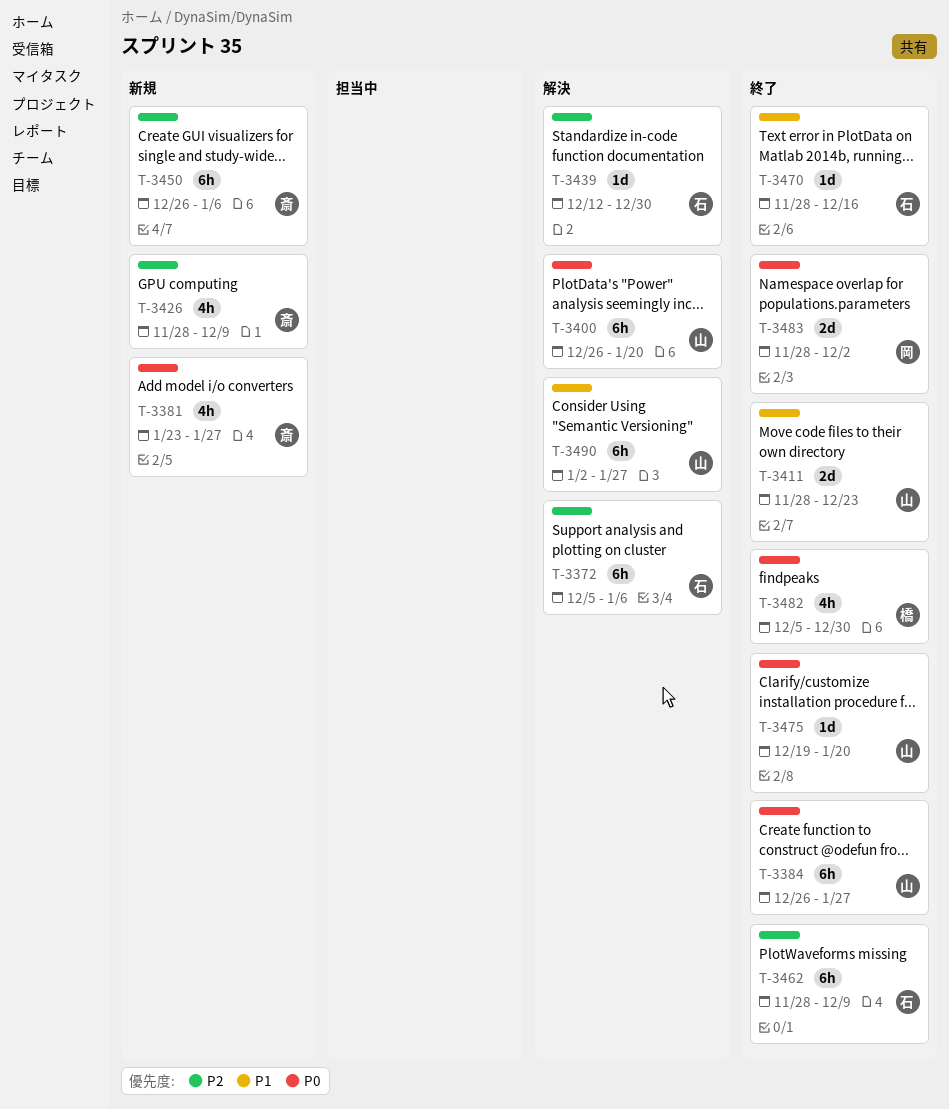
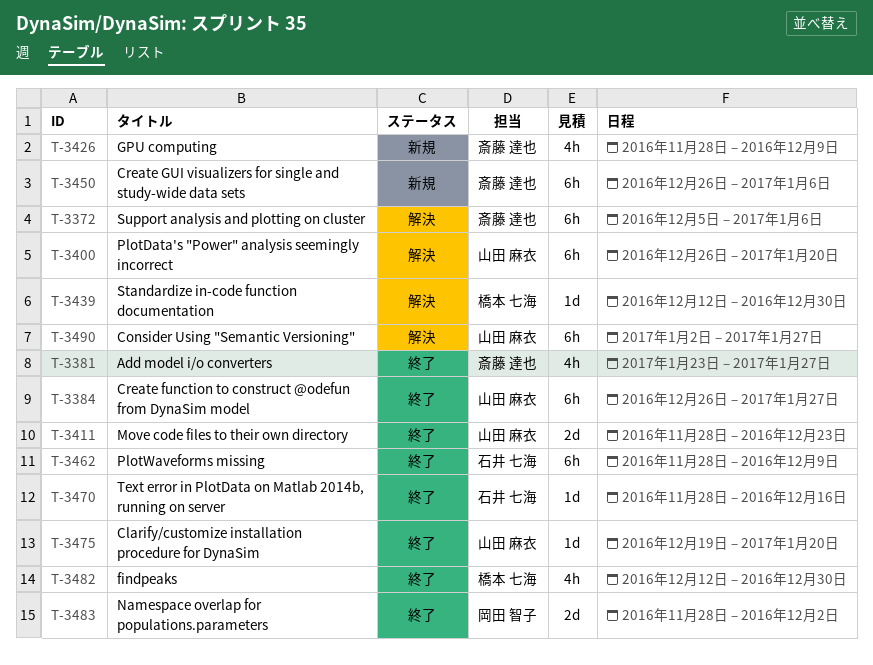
T-3372, owner: 石井 七海 -> 斎藤 達也
T-3381, status: 新規 -> 終了
T-3439, owner: 石井 七海 -> 橋本 七海
T-3482, start: Dec 5 -> Dec 12

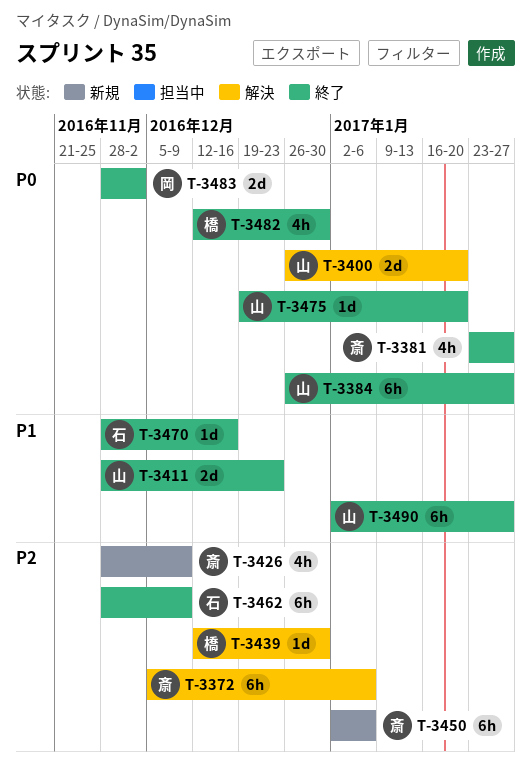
T-3400, estimate: 6h -> 2d
T-3450, start: Dec 26 -> Jan 2
T-3490, status: 解決 -> 終了

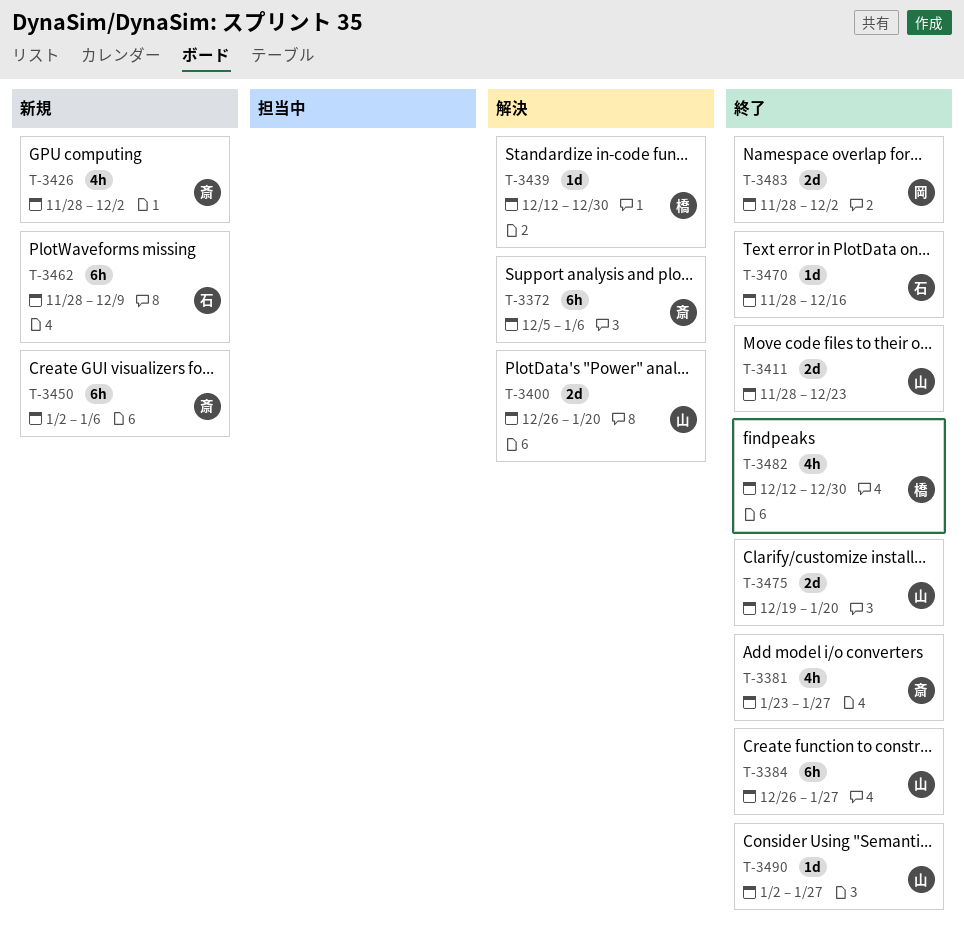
T-3426, due: Dec 9 -> Dec 2
T-3462, status: 終了 -> 新規
T-3475, estimate: 1d -> 2d
T-3490, estimate: 6h -> 1d

